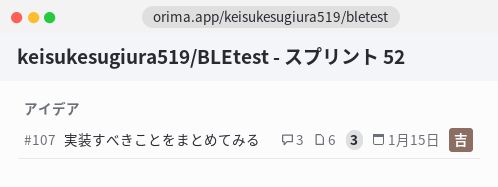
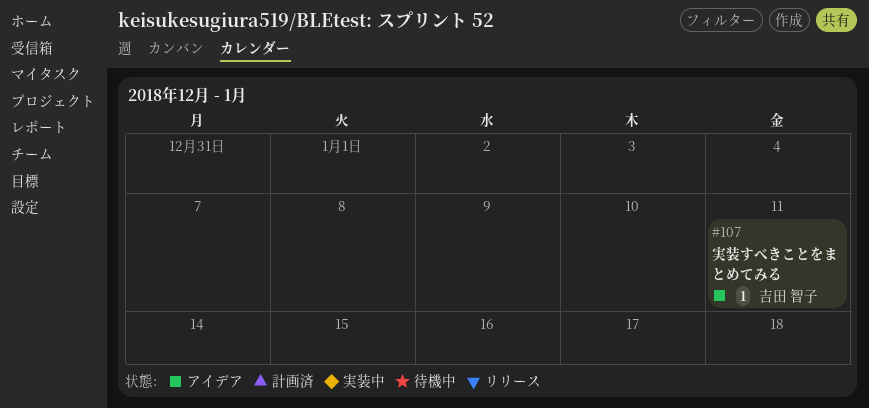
#107, estimate: 3 -> 1
#107, due: Jan 15 -> Jan 11

